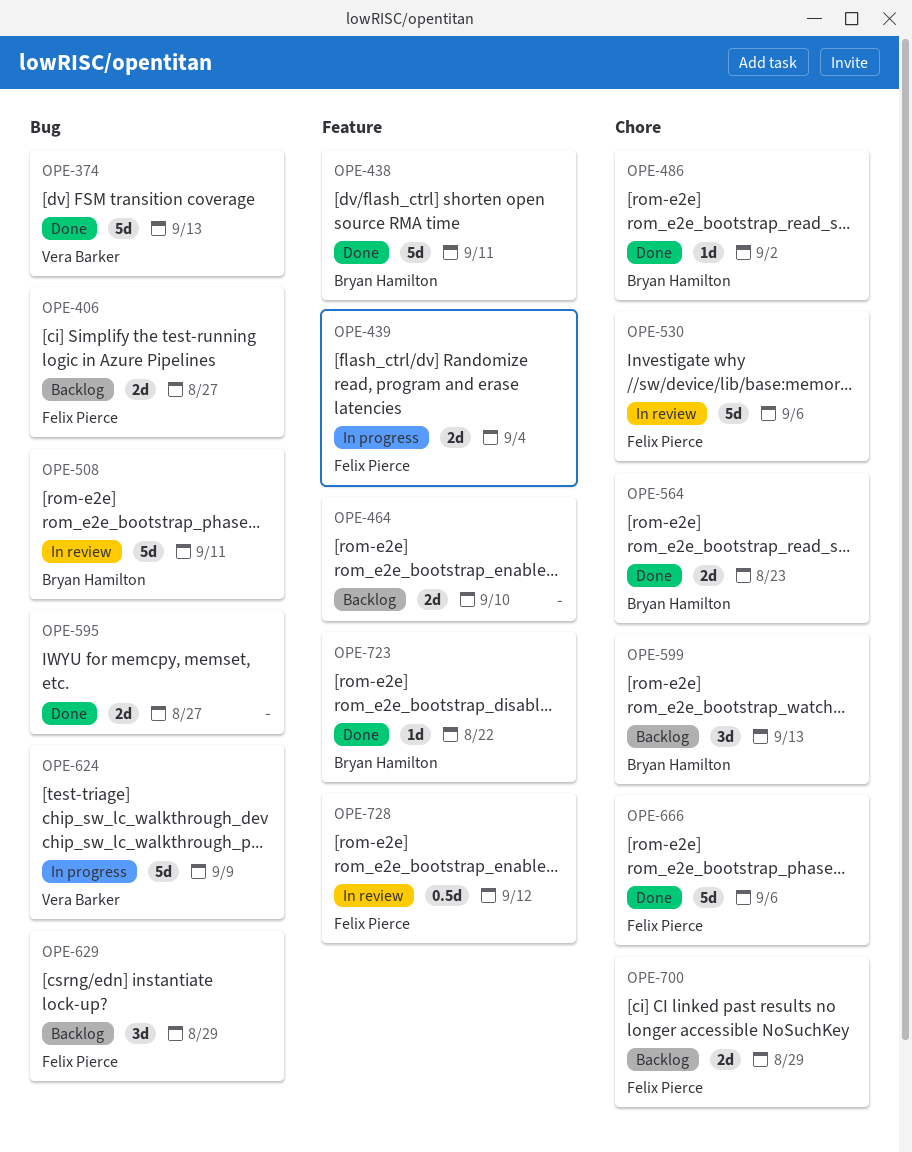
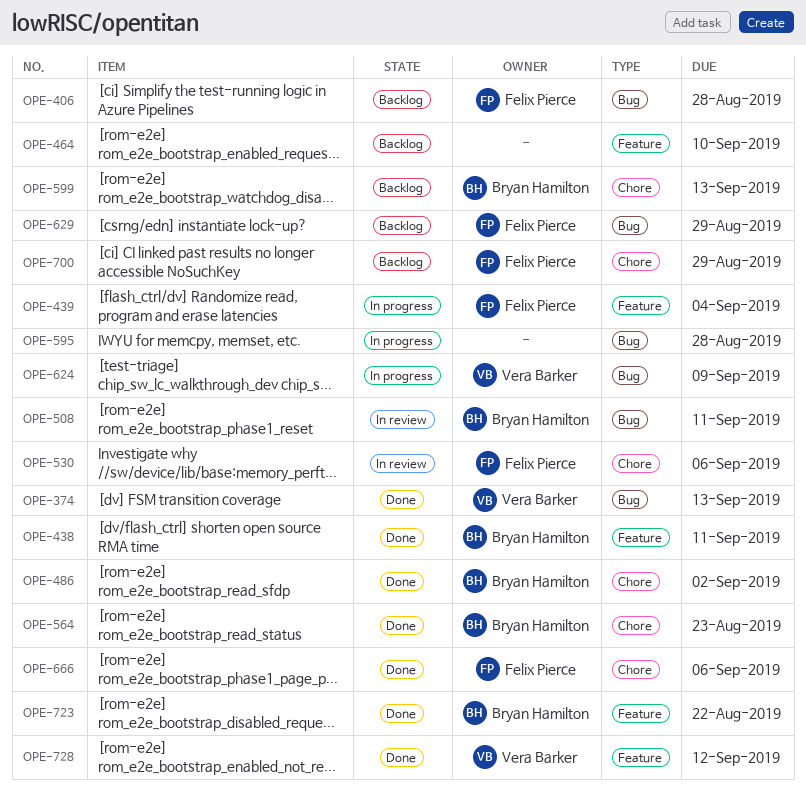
OPE-406, due: Aug 27 -> Aug 28
OPE-595, status: Done -> In progress
OPE-595, due: Aug 27 -> Aug 28
OPE-728, status: In review -> Done
OPE-728, owner: Felix Pierce -> Vera Barker

